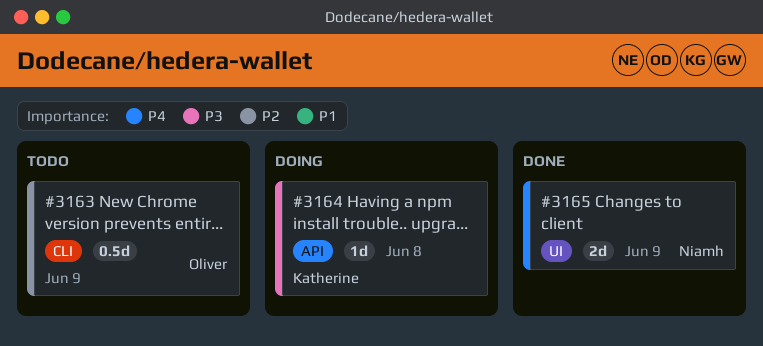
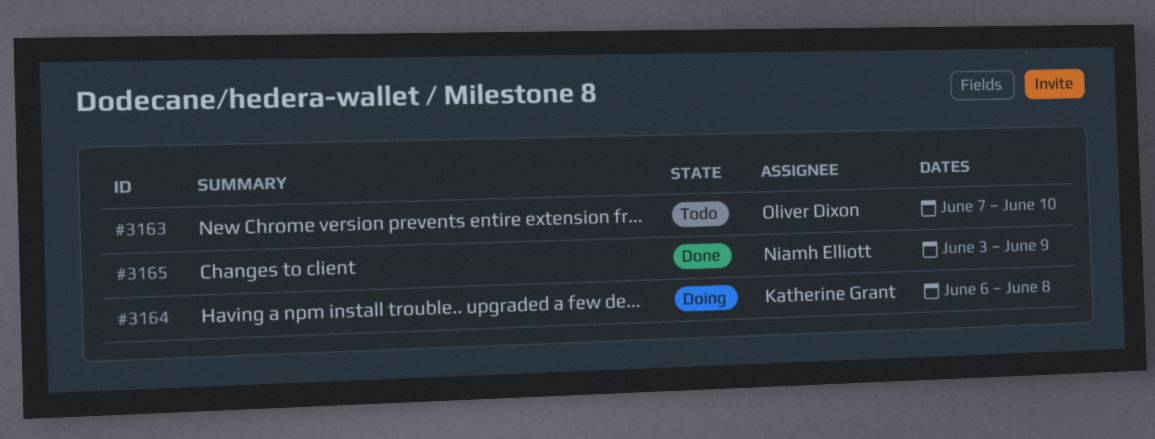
#3163, due: Jun 9 -> Jun 10

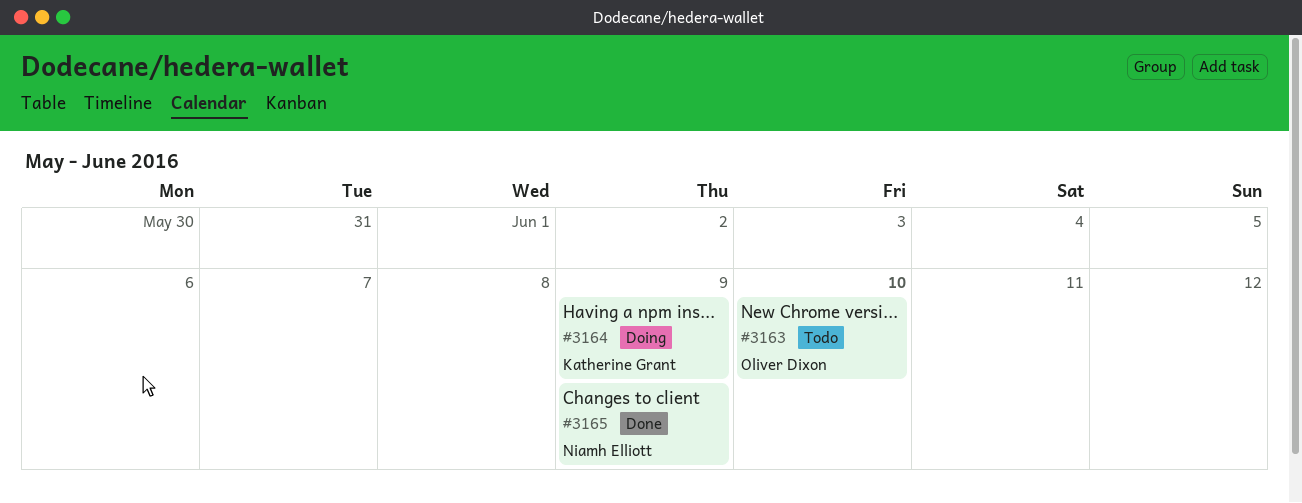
#3164, due: Jun 8 -> Jun 9

